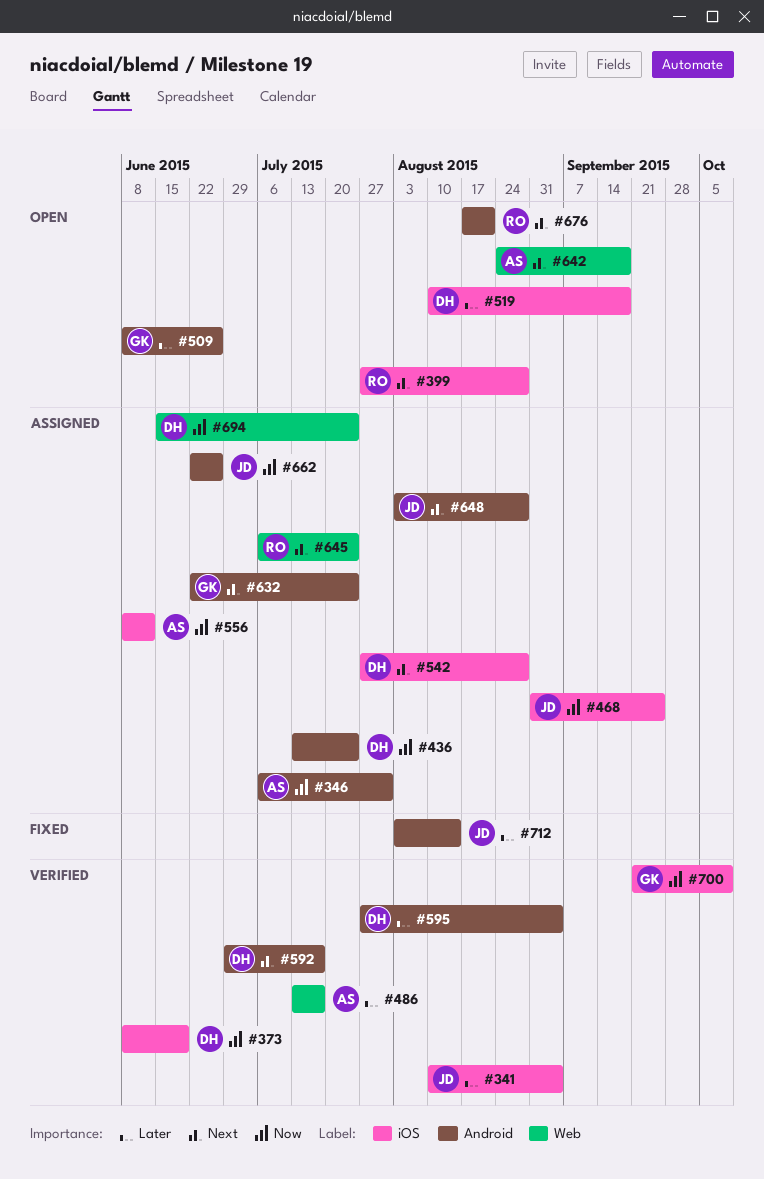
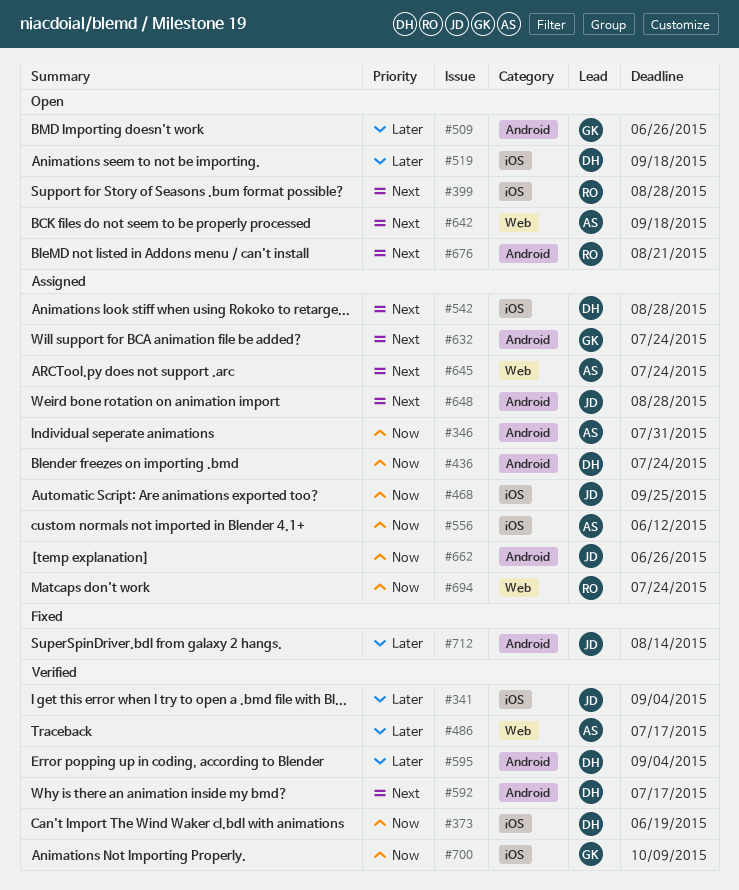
#645, owner: RO -> AS
#694, owner: DH -> RO

